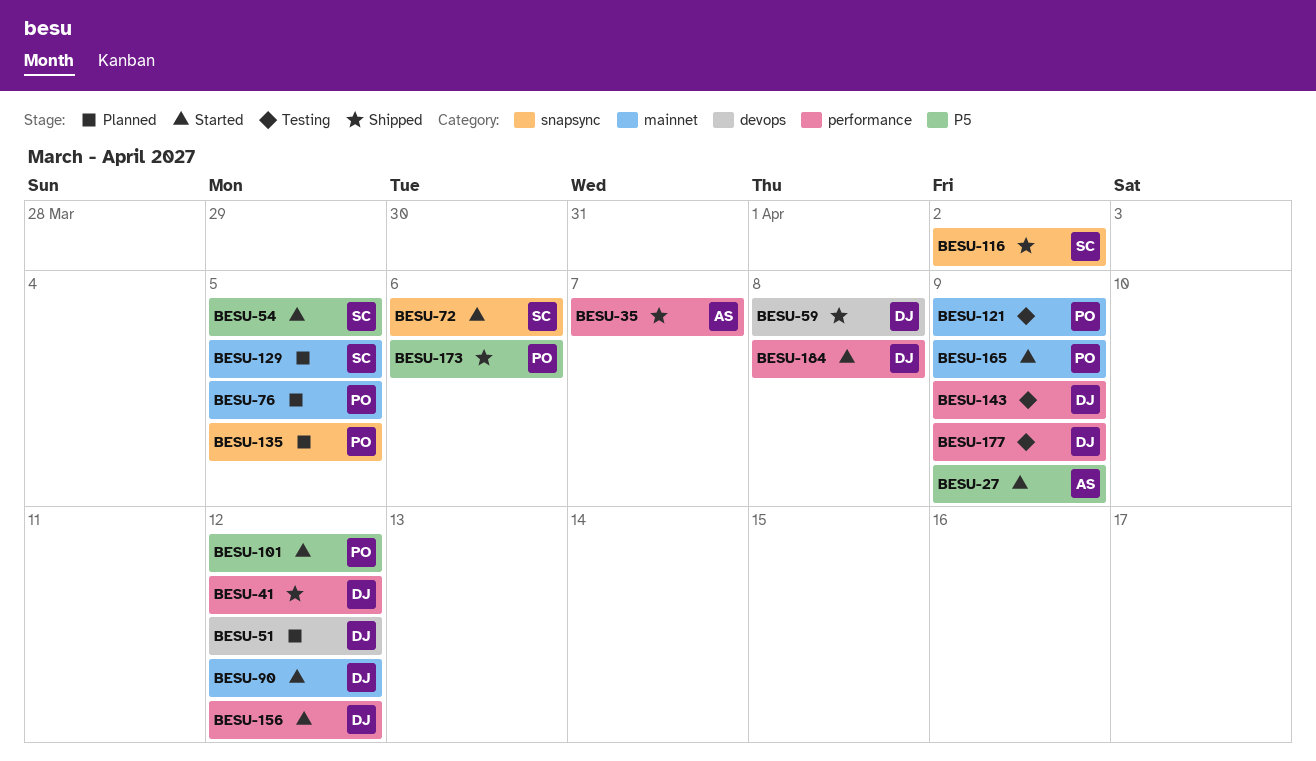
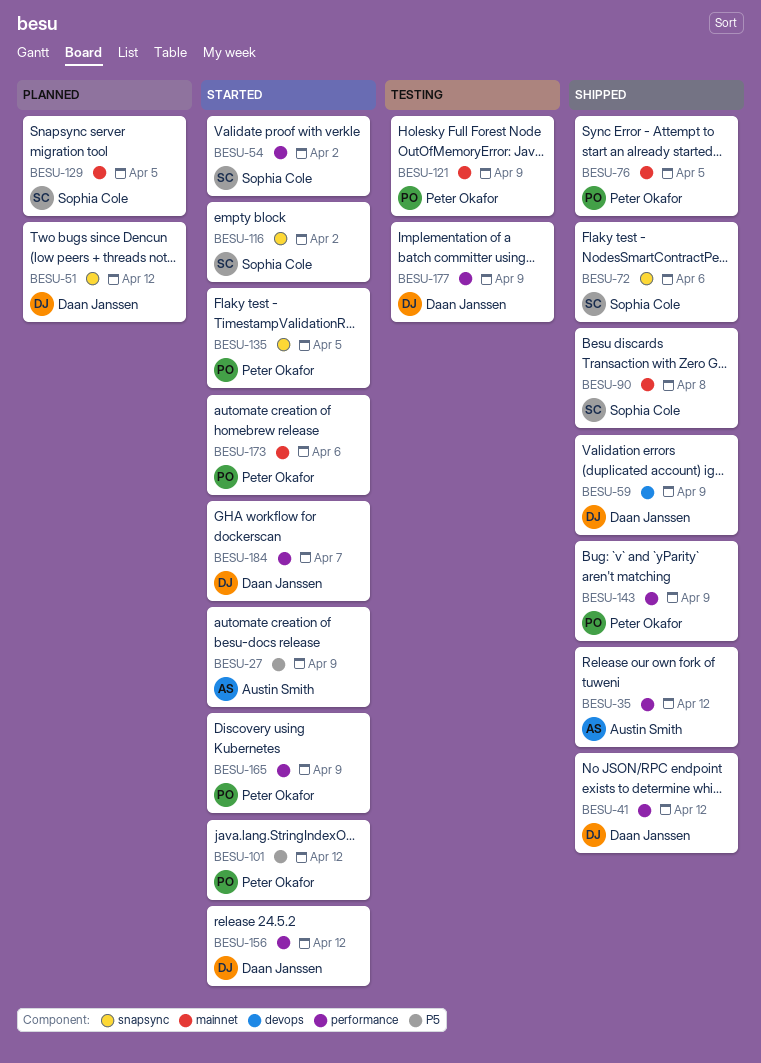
BESU-35, due: Apr 7 -> Apr 12
BESU-51, label: devops -> snapsync
BESU-54, label: P5 -> performance
BESU-54, due: Apr 5 -> Apr 2
BESU-59, due: Apr 8 -> Apr 9
BESU-72, status: Started -> Shipped
BESU-76, status: Planned -> Shipped
BESU-90, status: Started -> Shipped
BESU-90, owner: Daan Janssen -> Sophia Cole
BESU-90, due: Apr 12 -> Apr 8
BESU-116, status: Shipped -> Started
BESU-135, status: Planned -> Started
BESU-143, status: Testing -> Shipped
BESU-143, owner: Daan Janssen -> Peter Okafor
BESU-165, label: mainnet -> performance
BESU-173, status: Shipped -> Started
BESU-173, label: P5 -> mainnet
BESU-184, due: Apr 8 -> Apr 7

